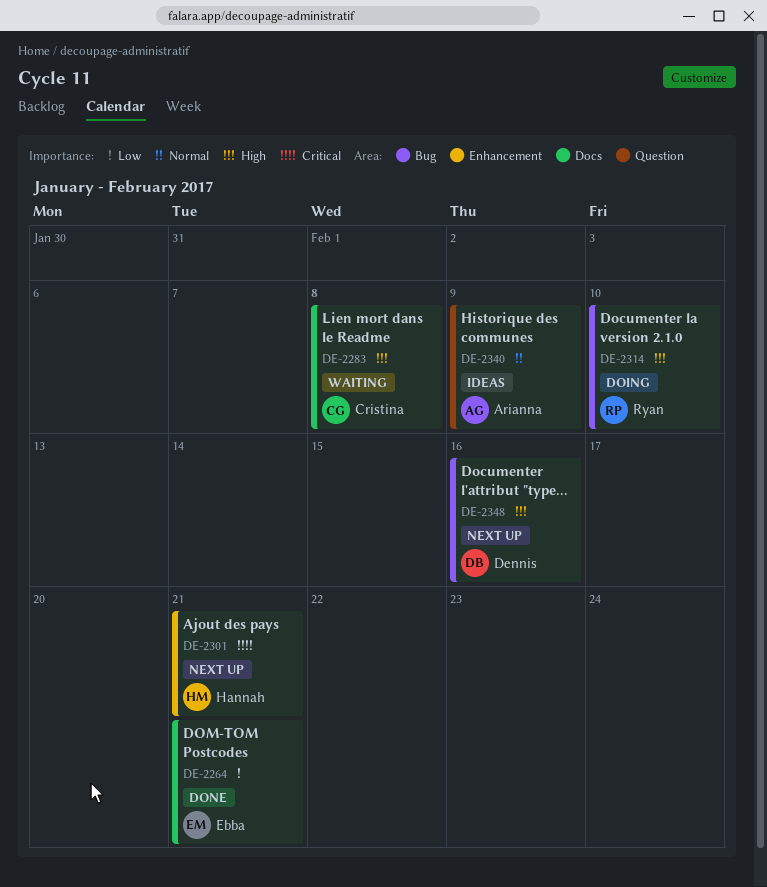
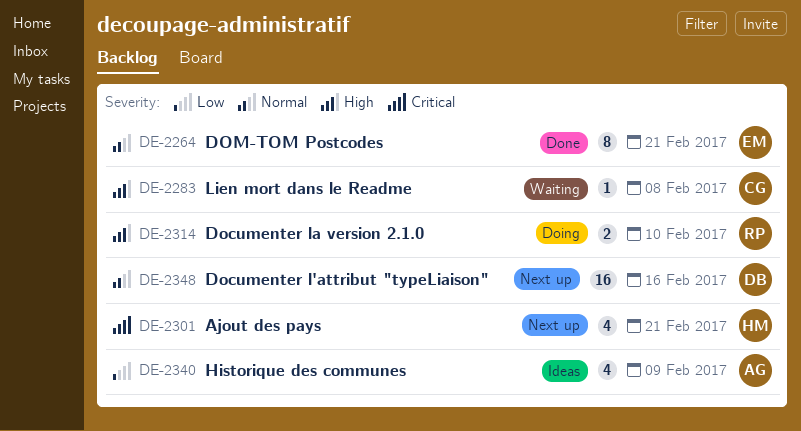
DE-2264, priority: Low -> Normal
DE-2340, priority: Normal -> Low
DE-2348, priority: High -> Normal

